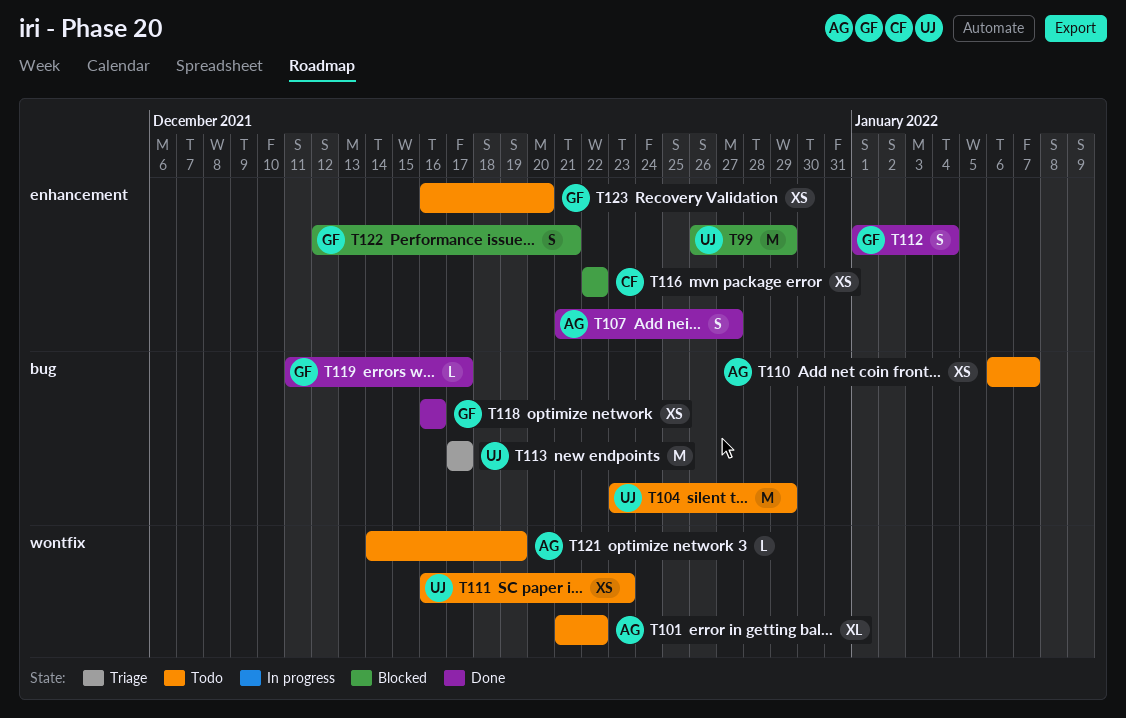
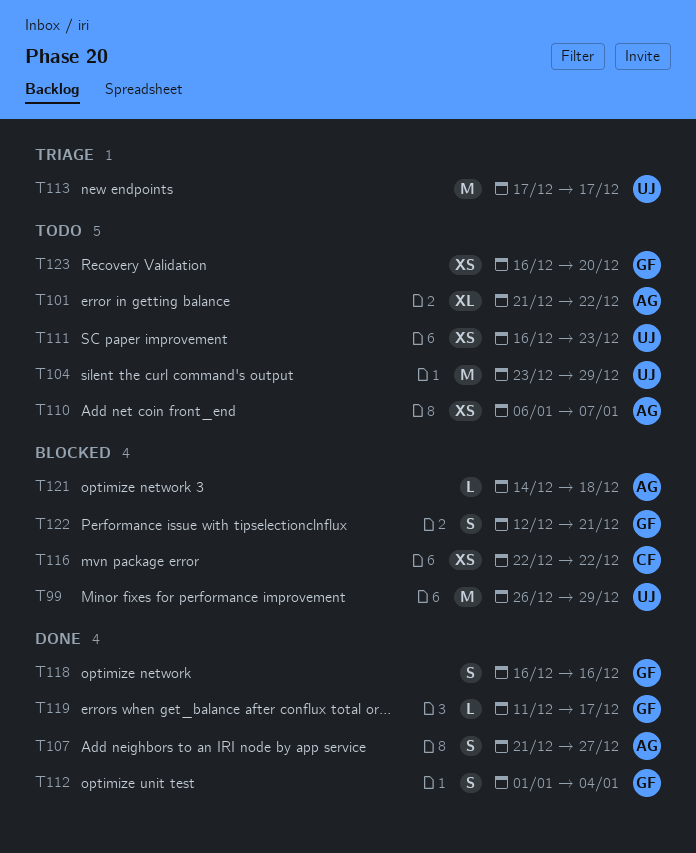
T118, estimate: XS -> S
T121, status: Todo -> Blocked
T121, due: Dec 19 -> Dec 18

